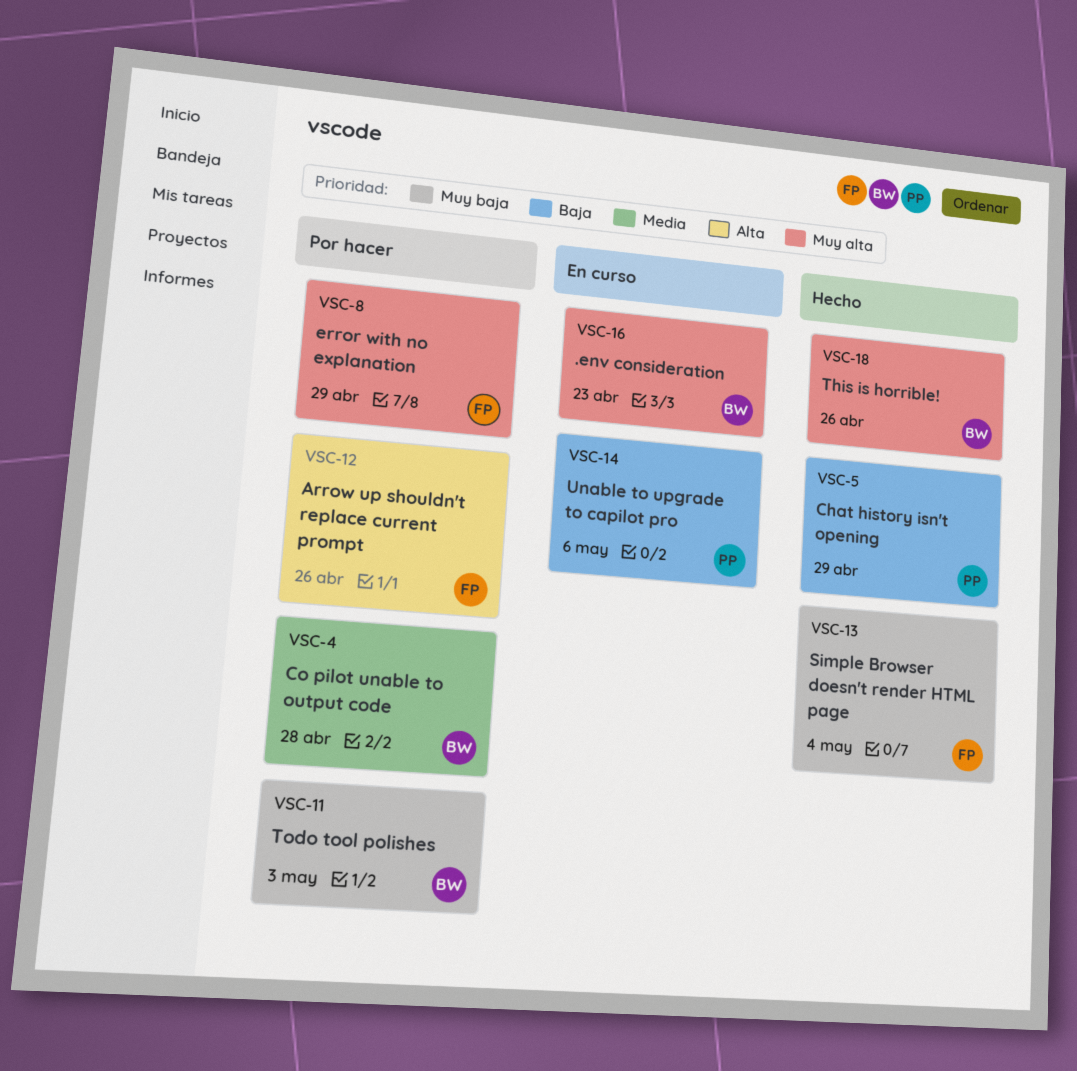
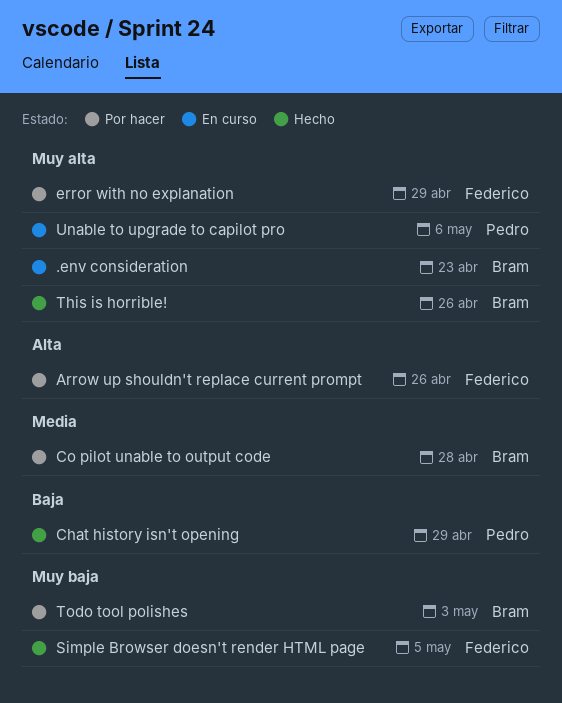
Simple Browser doesn't render HTML page, due: May 4 -> May 5
Unable to upgrade to capilot pro, priority: Baja -> Muy alta

